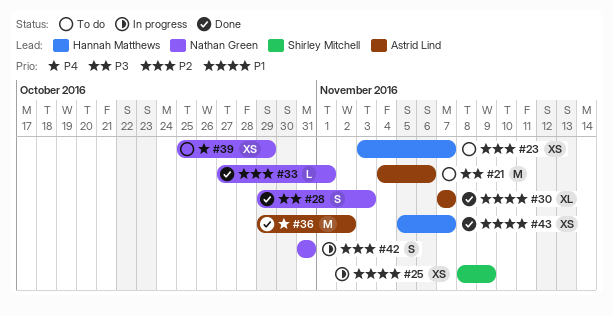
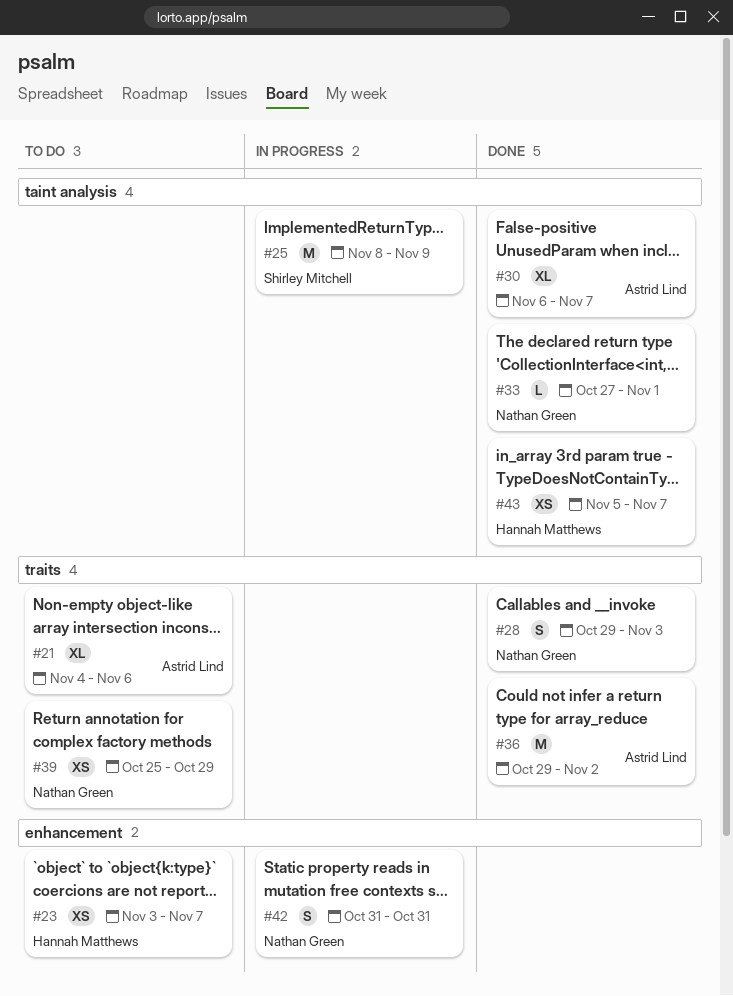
#21, estimate: M -> XL
#25, estimate: XS -> M
#30, start: Nov 7 -> Nov 6

